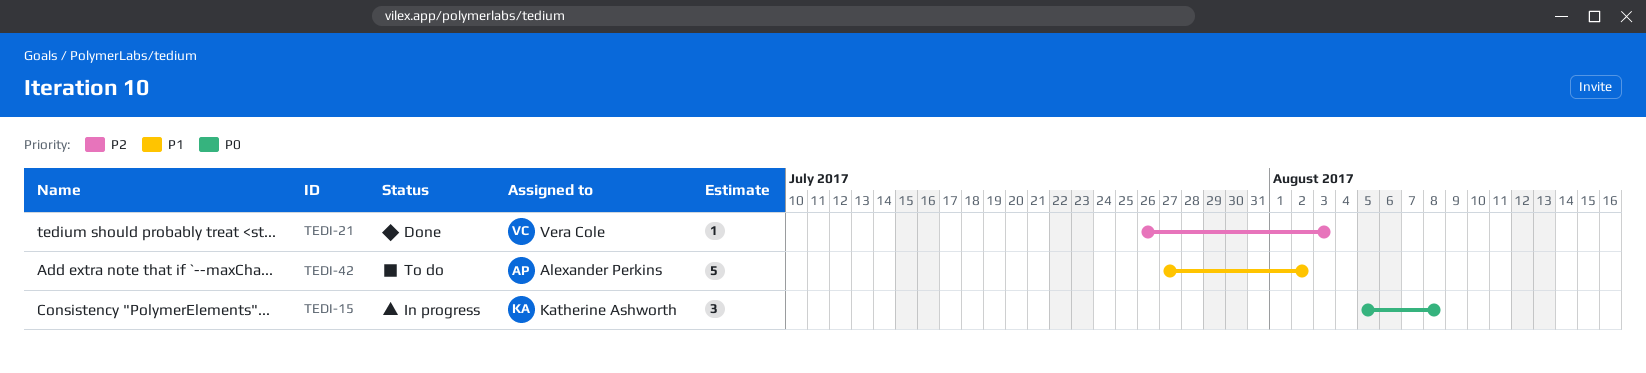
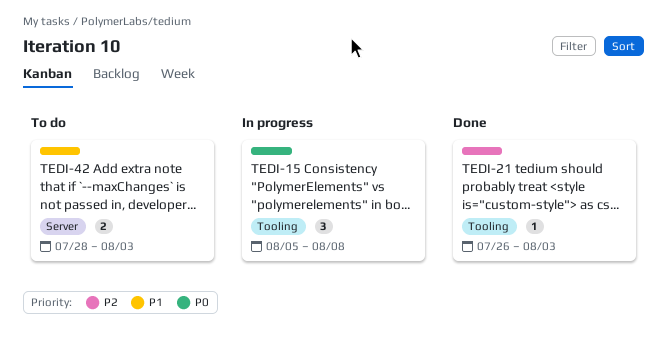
TEDI-42, estimate: 5 -> 2
TEDI-42, start: Jul 27 -> Jul 28
TEDI-42, due: Aug 2 -> Aug 3

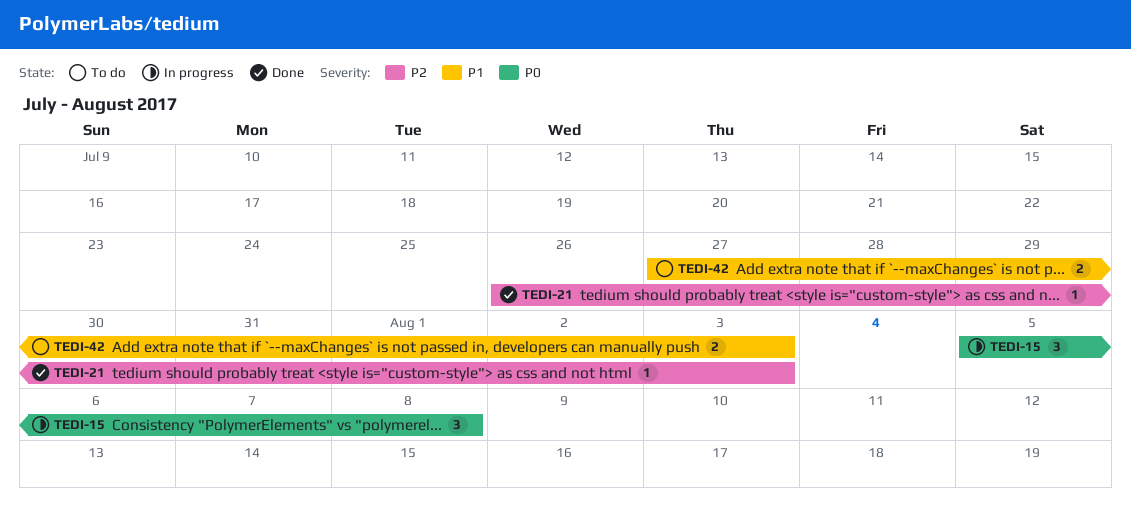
TEDI-42, start: Jul 28 -> Jul 27

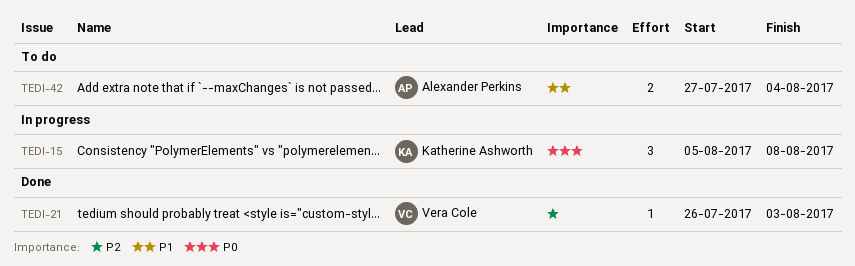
TEDI-42, due: Aug 3 -> Aug 4

